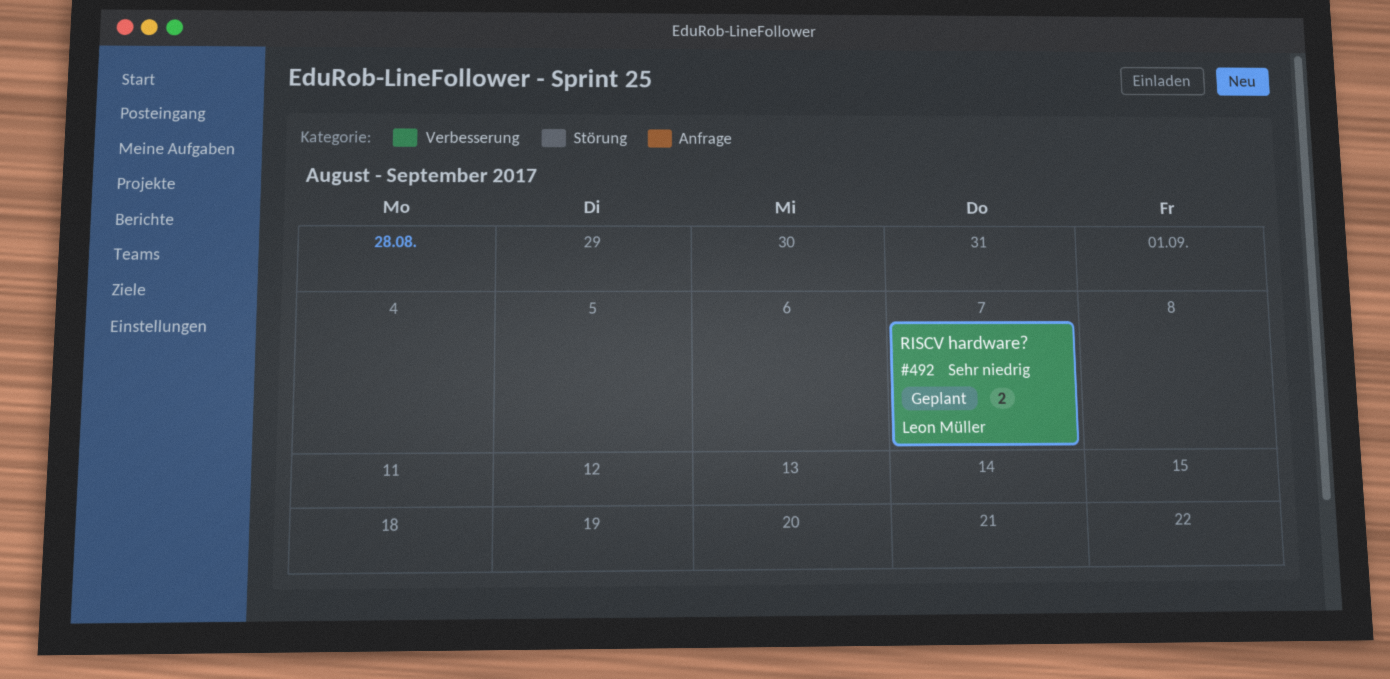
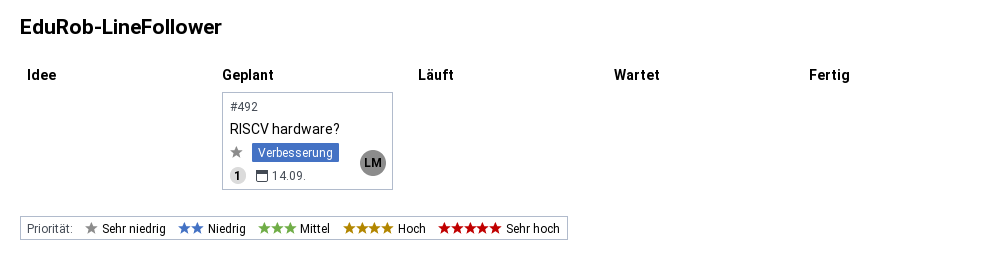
#492, estimate: 2 -> 1
#492, due: Sep 7 -> Sep 14

